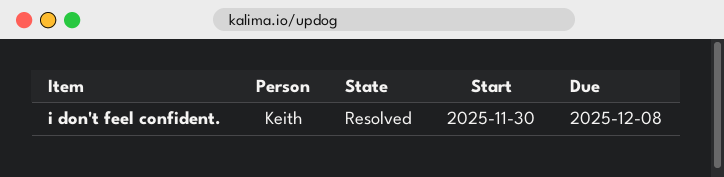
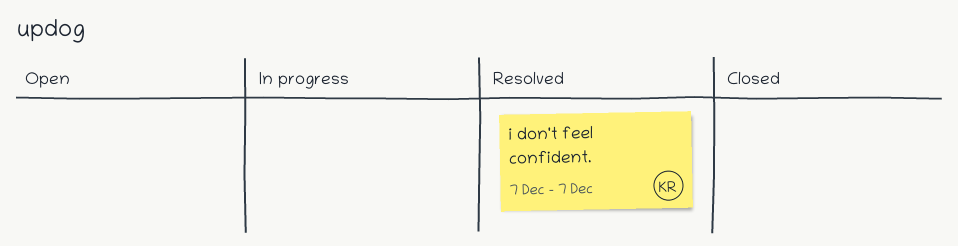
i don't feel confident., start: Nov 30 -> Dec 7
i don't feel confident., due: Dec 8 -> Dec 7

